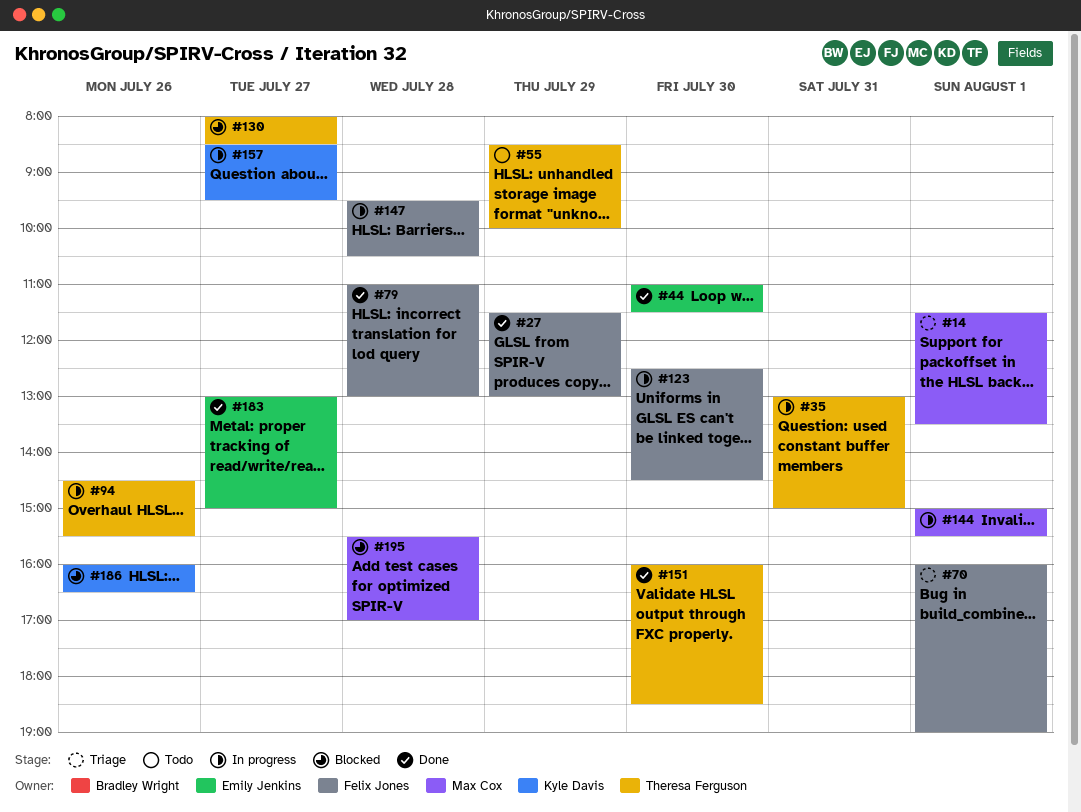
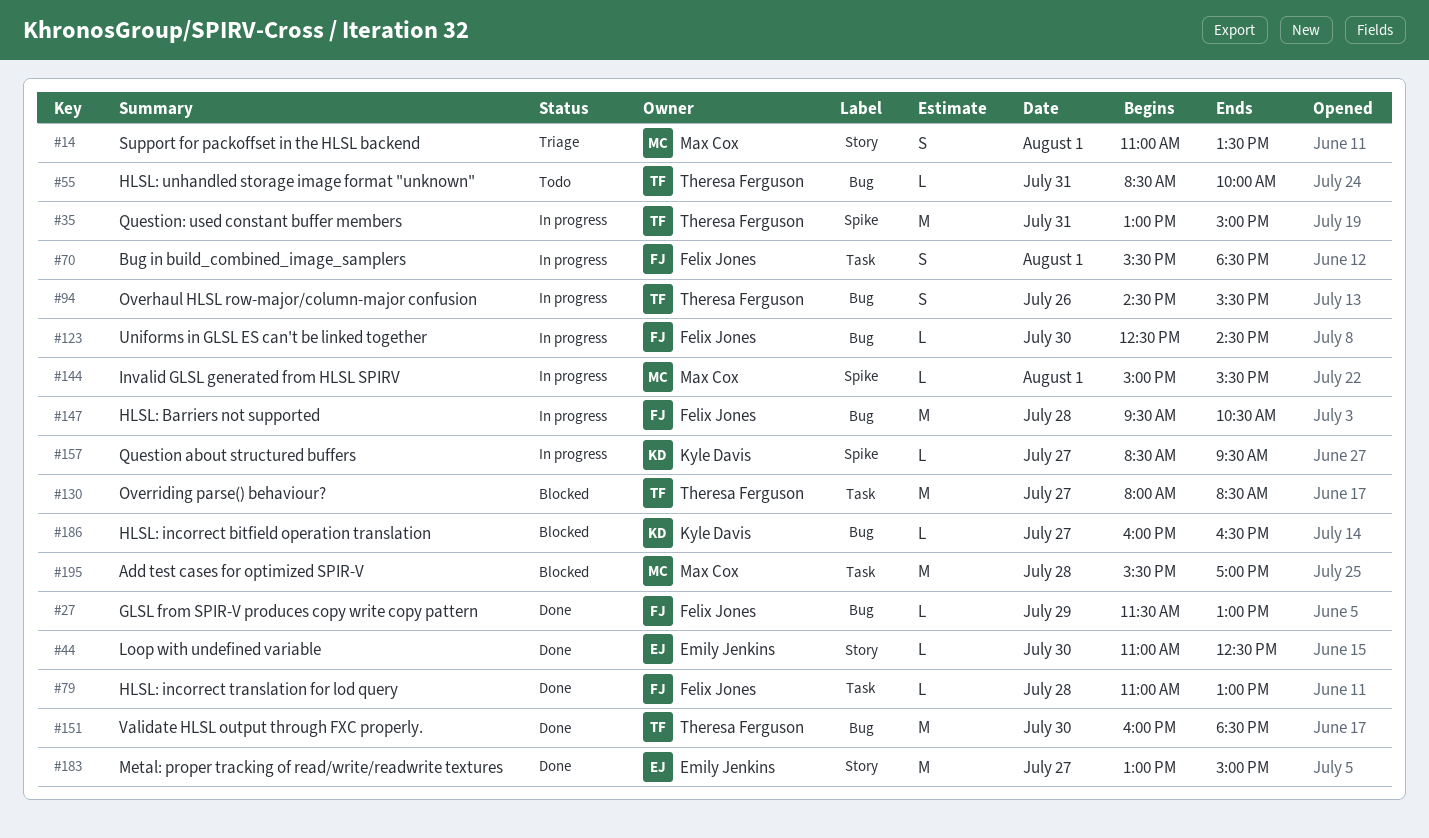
#14, begins: 11:30 -> 11:00
#44, ends: 11:30 -> 12:30
#55, day: Jul 29 -> Jul 31
#70, status: Triage -> In progress
#70, begins: 16:00 -> 15:30
#70, ends: 19:00 -> 18:30
#186, day: Jul 26 -> Jul 27

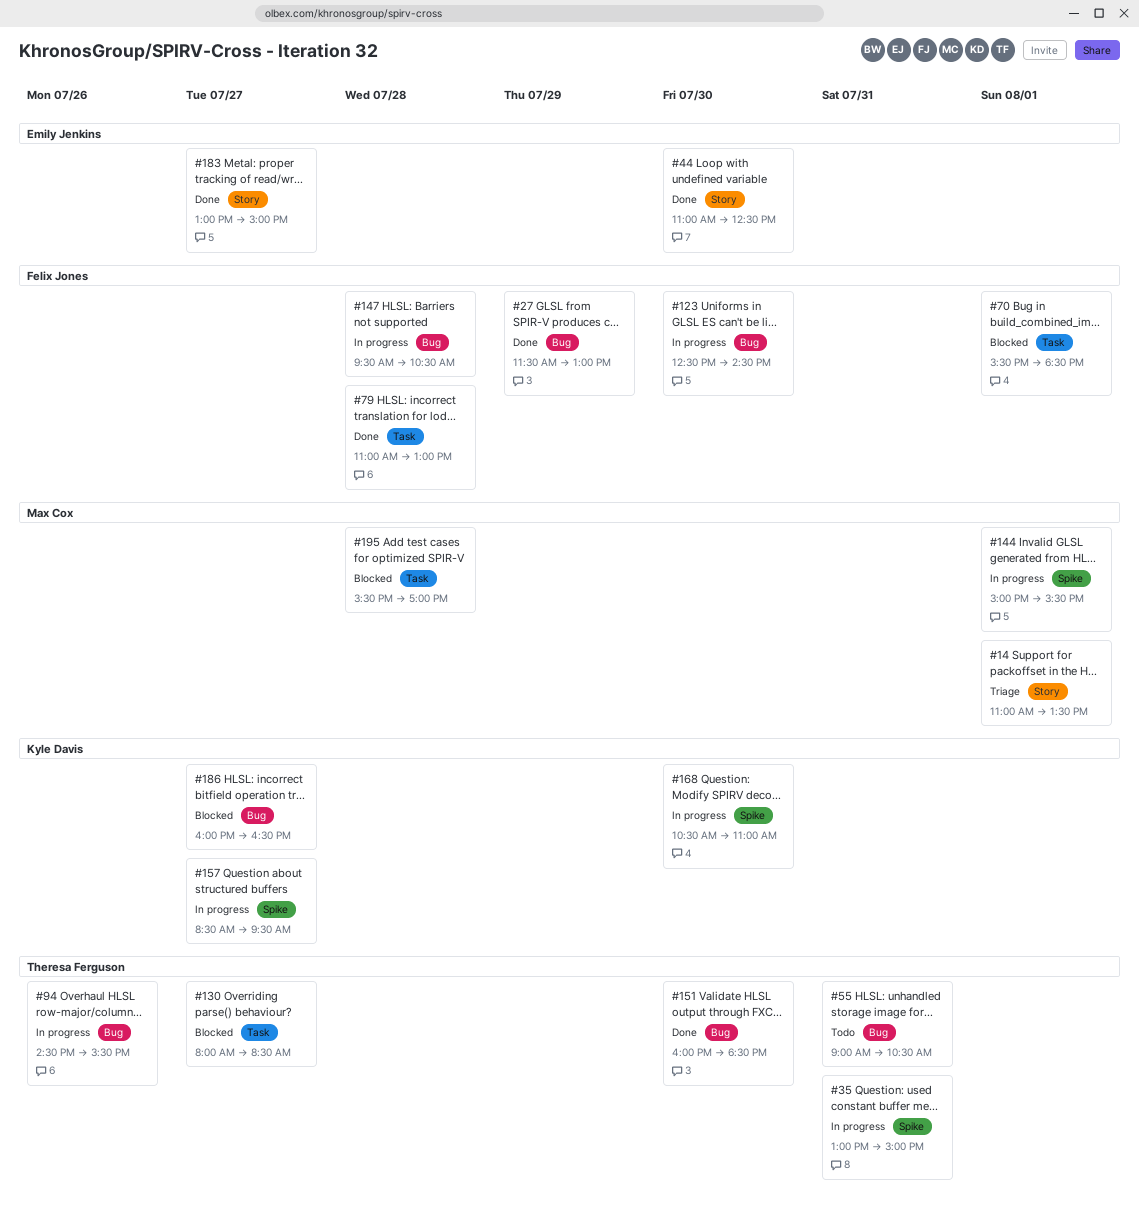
#55, begins: 08:30 -> 09:00
#55, ends: 10:00 -> 10:30
#70, status: In progress -> Blocked
#168: none -> present

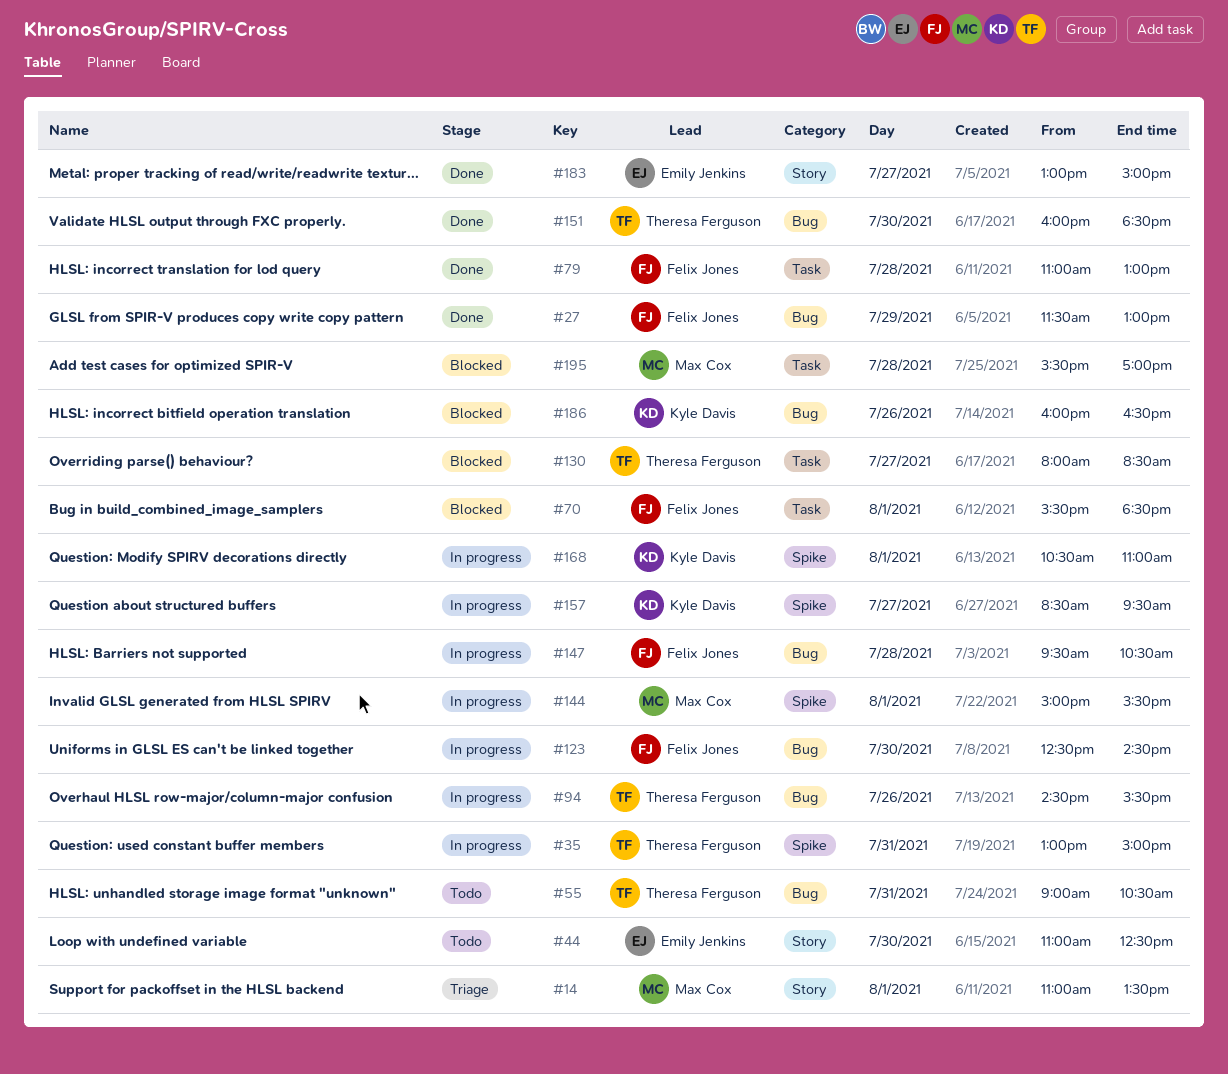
#44, status: Done -> Todo
#168, day: Jul 30 -> Aug 1
#186, day: Jul 27 -> Jul 26

